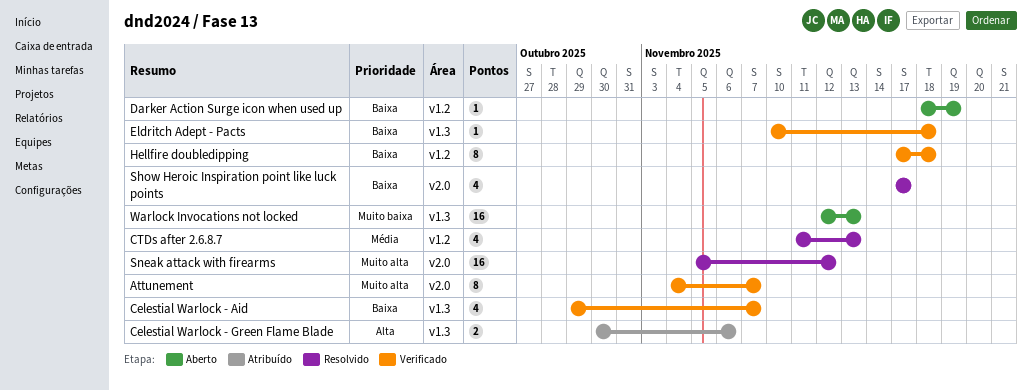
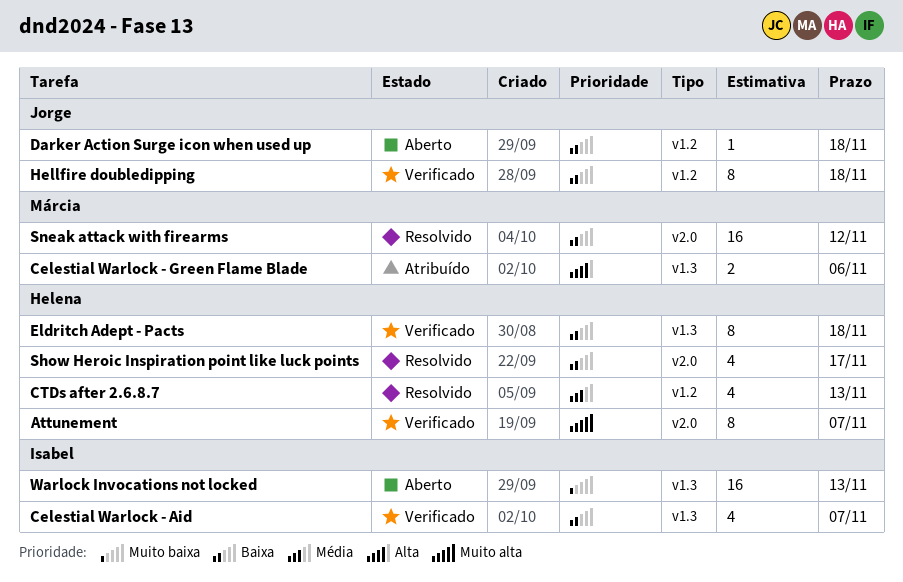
Darker Action Surge icon when used up, due: Nov 19 -> Nov 18
Eldritch Adept - Pacts, estimate: 1 -> 8
Sneak attack with firearms, priority: Muito alta -> Baixa

